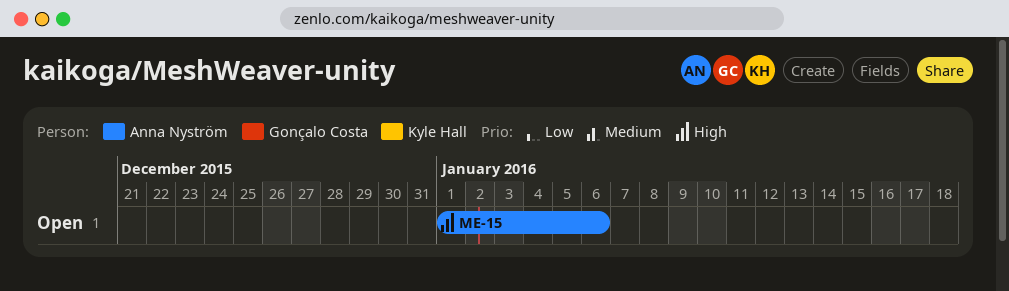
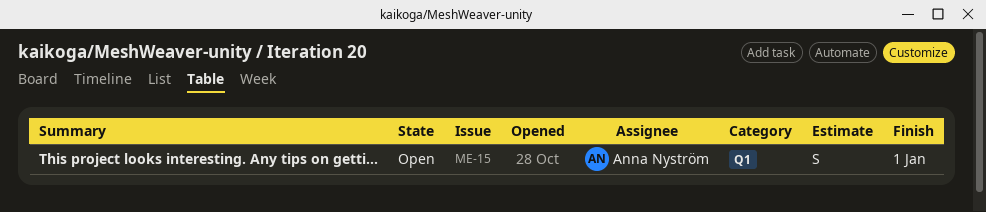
ME-15, due: Jan 6 -> Jan 1

